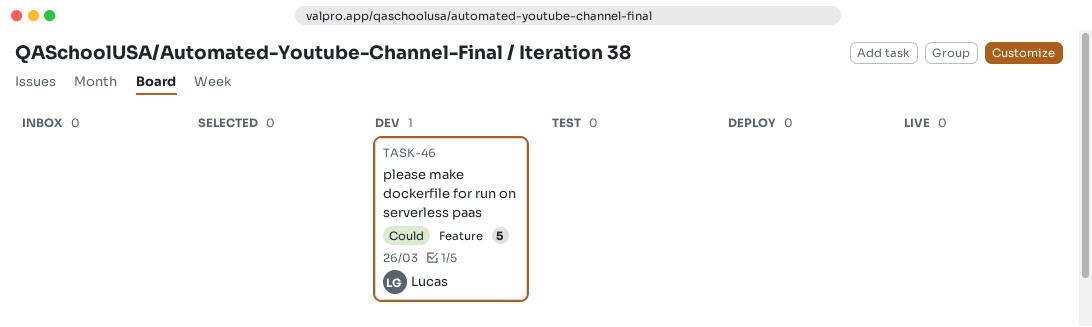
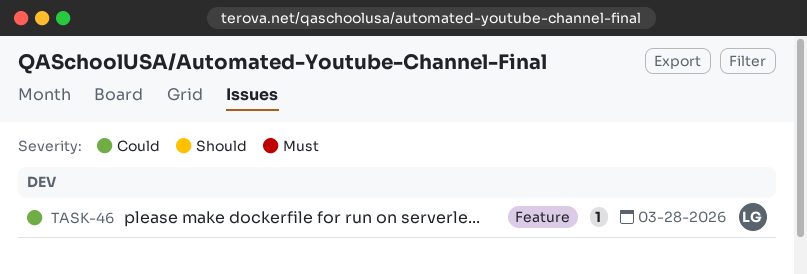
TASK-46, estimate: 5 -> 1
TASK-46, due: Mar 26 -> Mar 28

